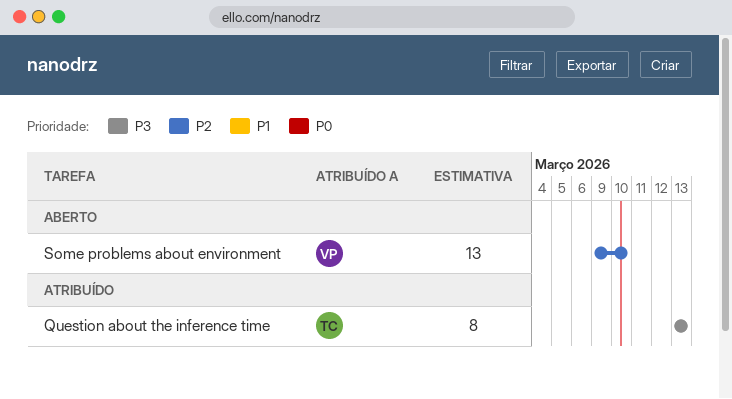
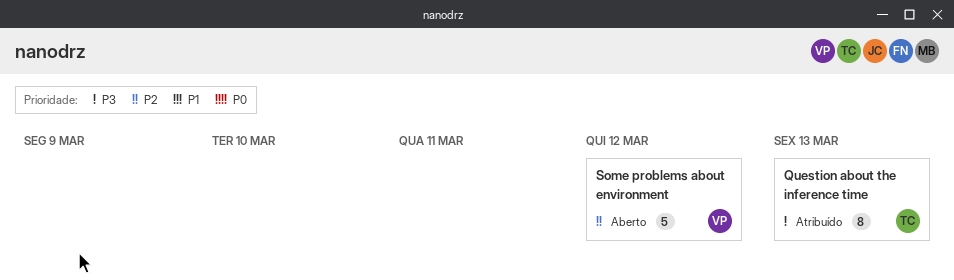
Some problems about environment, estimate: 13 -> 5
Some problems about environment, due: Mar 10 -> Mar 12

